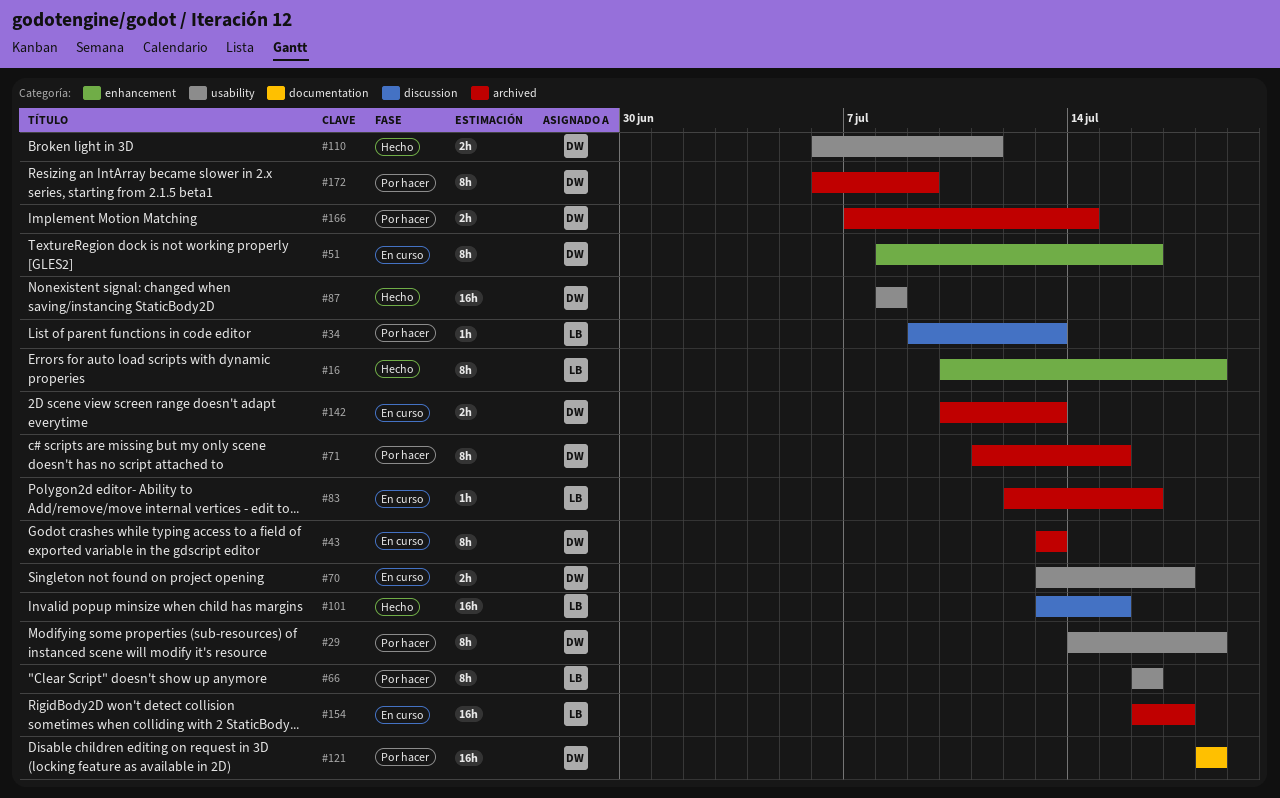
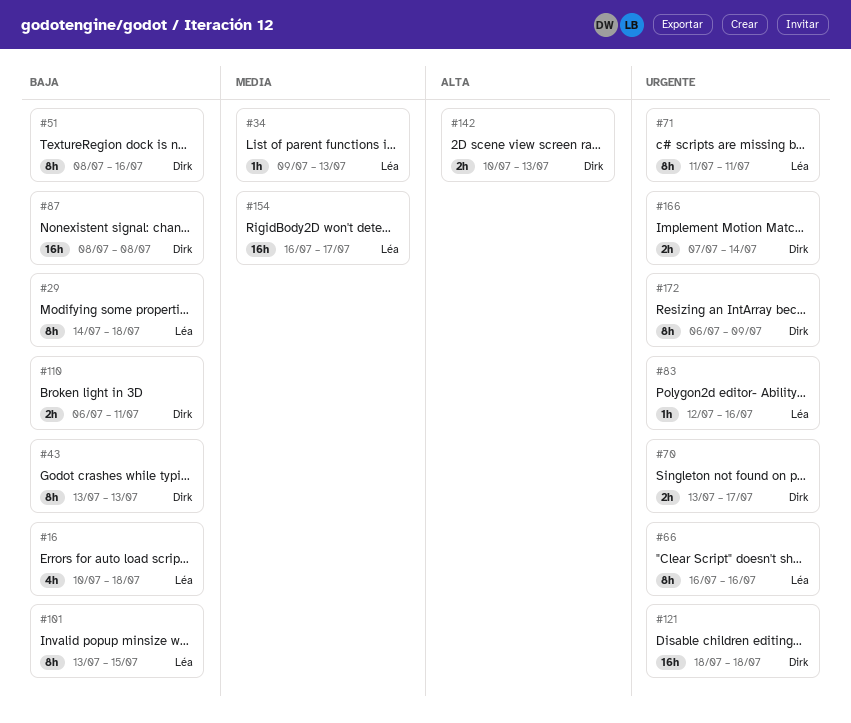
#16, estimate: 8h -> 4h
#29, owner: Dirk -> Léa
#71, owner: Dirk -> Léa
#71, due: Jul 15 -> Jul 11
#101, estimate: 16h -> 8h

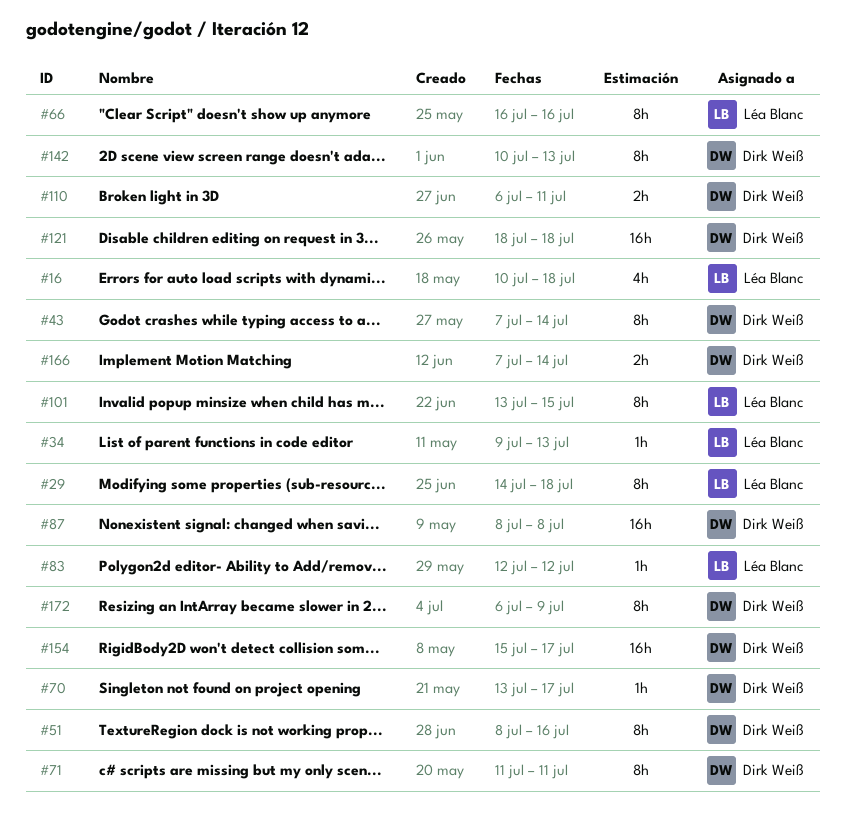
#43, start: Jul 13 -> Jul 7
#43, due: Jul 13 -> Jul 14
#70, estimate: 2h -> 1h
#71, owner: Léa Blanc -> Dirk Weiß
#83, due: Jul 16 -> Jul 12
#142, estimate: 2h -> 8h
#154, owner: Léa Blanc -> Dirk Weiß
#154, start: Jul 16 -> Jul 15

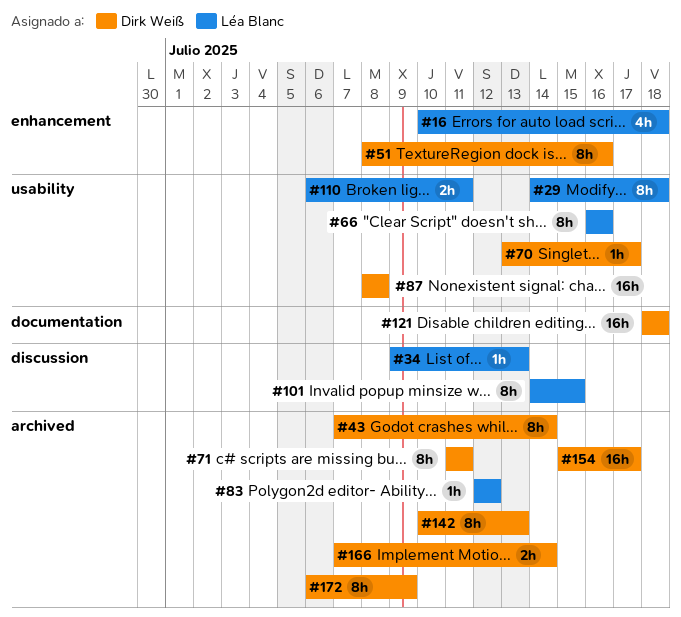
#101, start: Jul 13 -> Jul 14
#110, owner: Dirk Weiß -> Léa Blanc

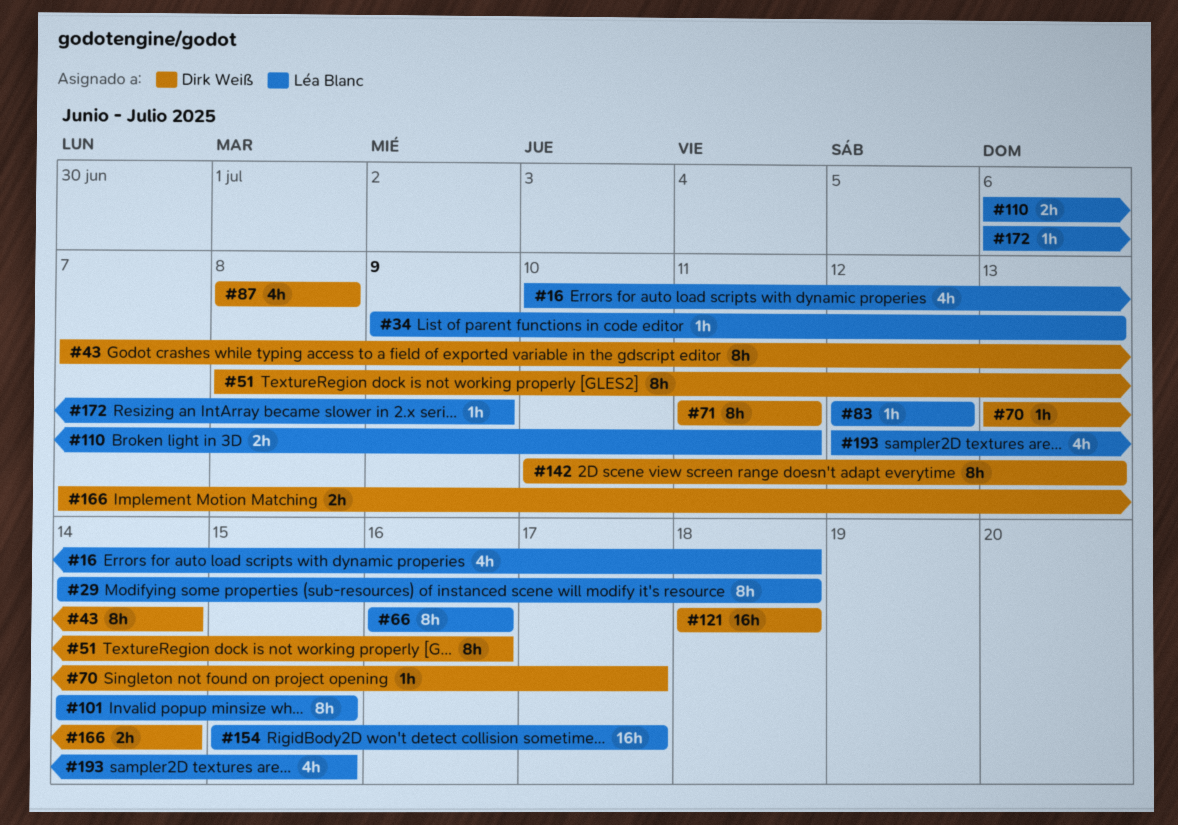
#87, estimate: 16h -> 4h
#154, owner: Dirk Weiß -> Léa Blanc
#172, owner: Dirk Weiß -> Léa Blanc
#172, estimate: 8h -> 1h
#193: none -> present

